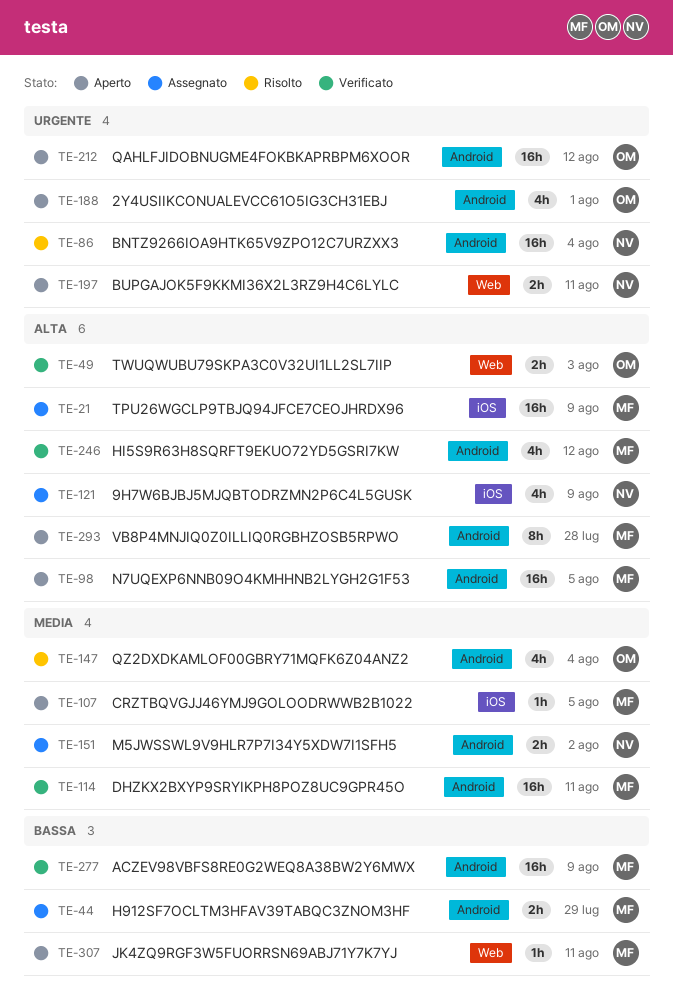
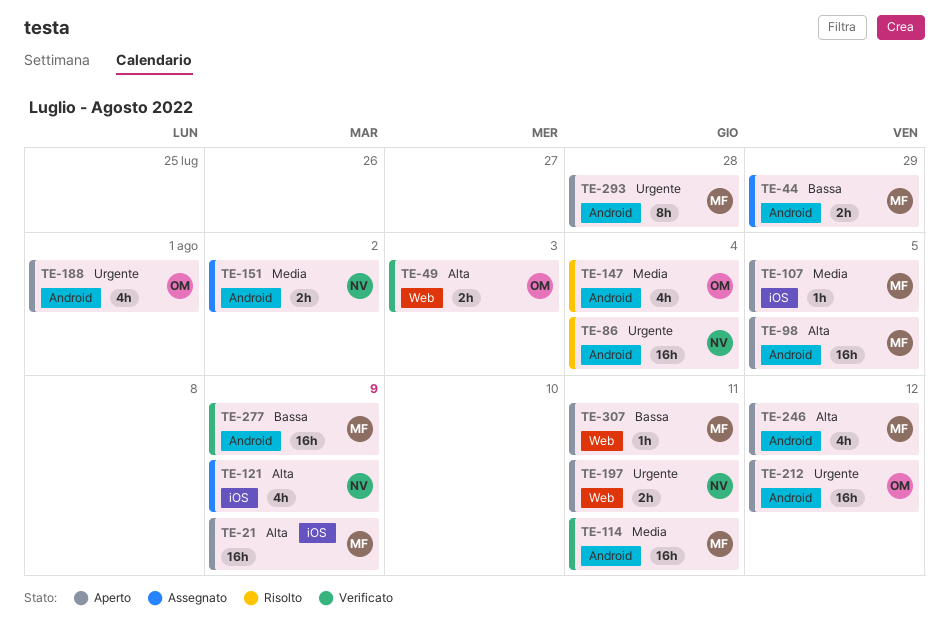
TE-21, status: Assegnato -> Aperto
TE-246, status: Verificato -> Aperto
TE-293, priority: Alta -> Urgente

